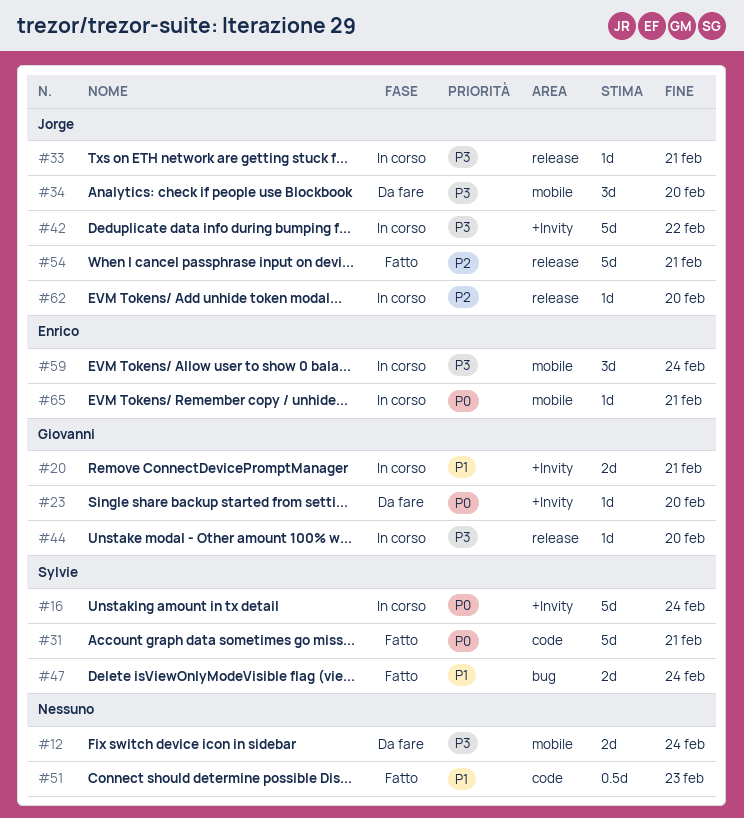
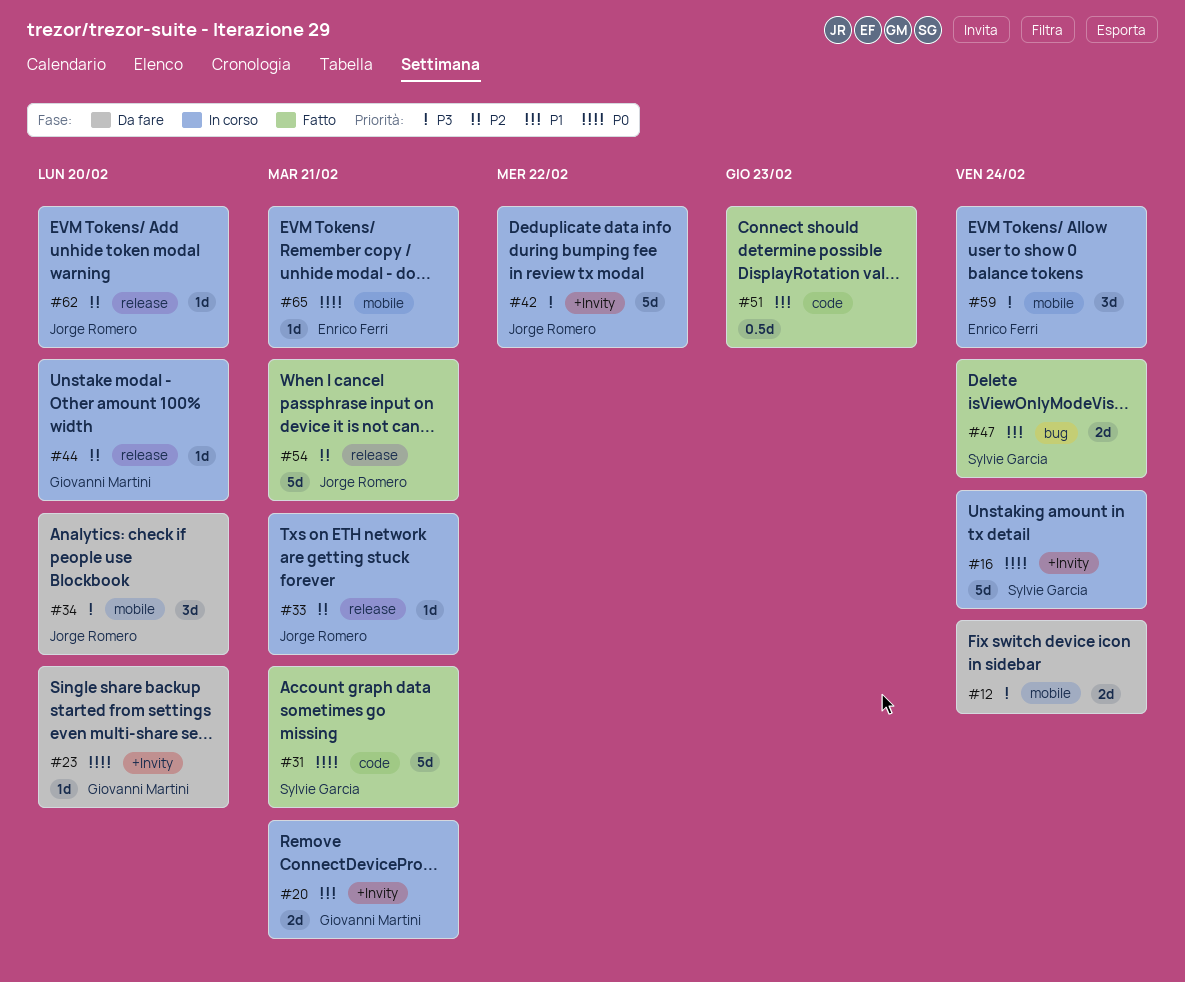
#33, priority: P3 -> P2
#44, priority: P3 -> P2

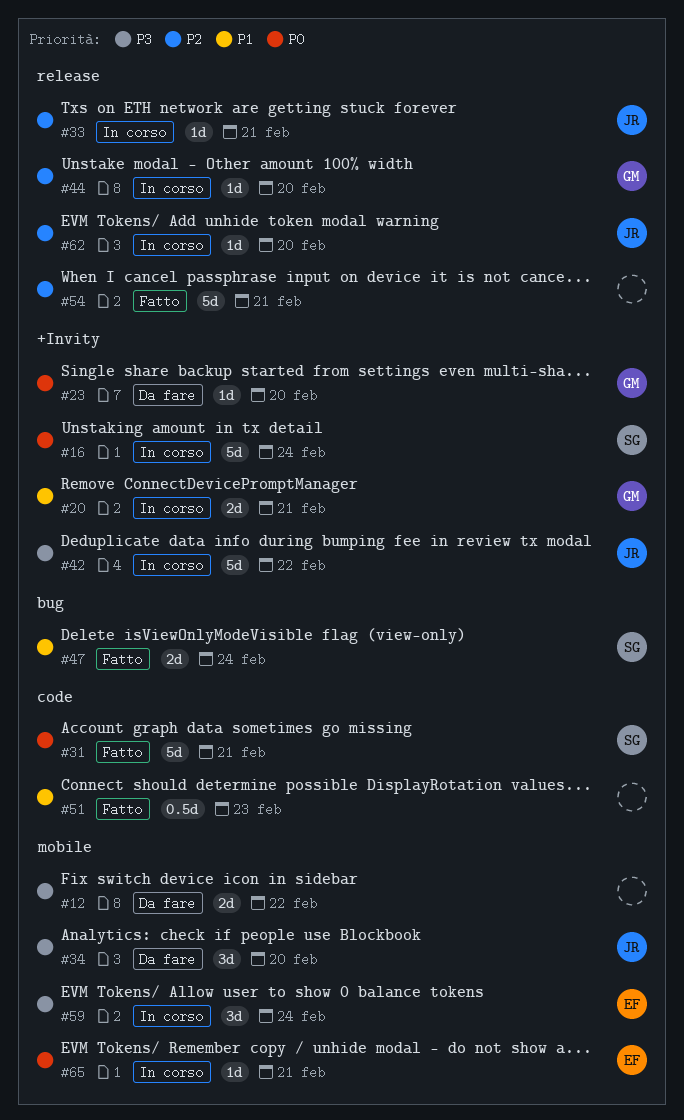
#12, due: Feb 24 -> Feb 22
#54, owner: Jorge Romero -> none

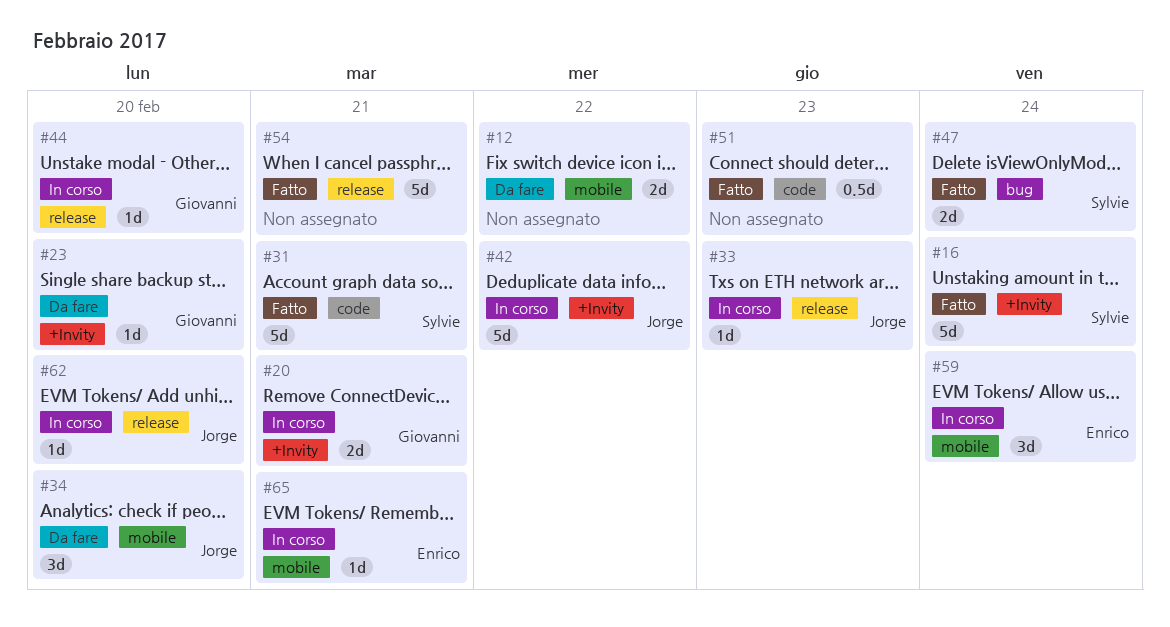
#16, status: In corso -> Fatto
#33, due: Feb 21 -> Feb 23

